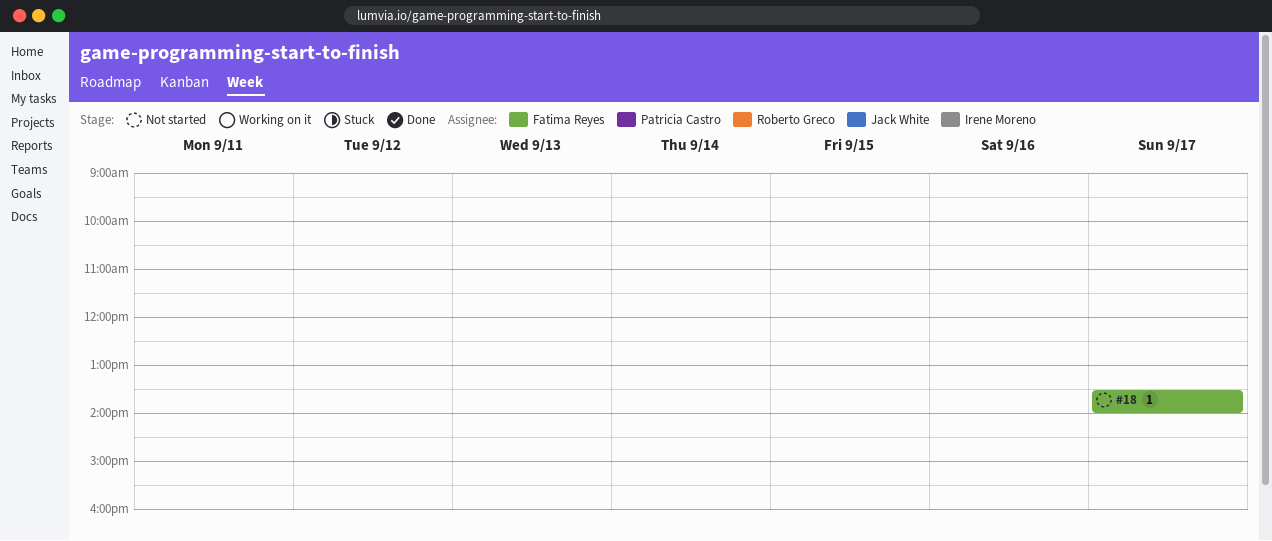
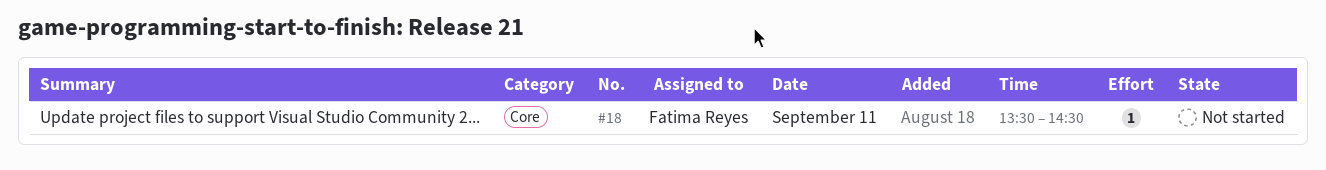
#18, day: Sep 17 -> Sep 11
#18, ends: 14:00 -> 14:30

